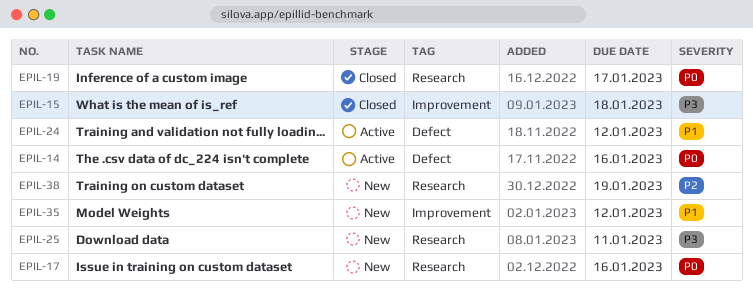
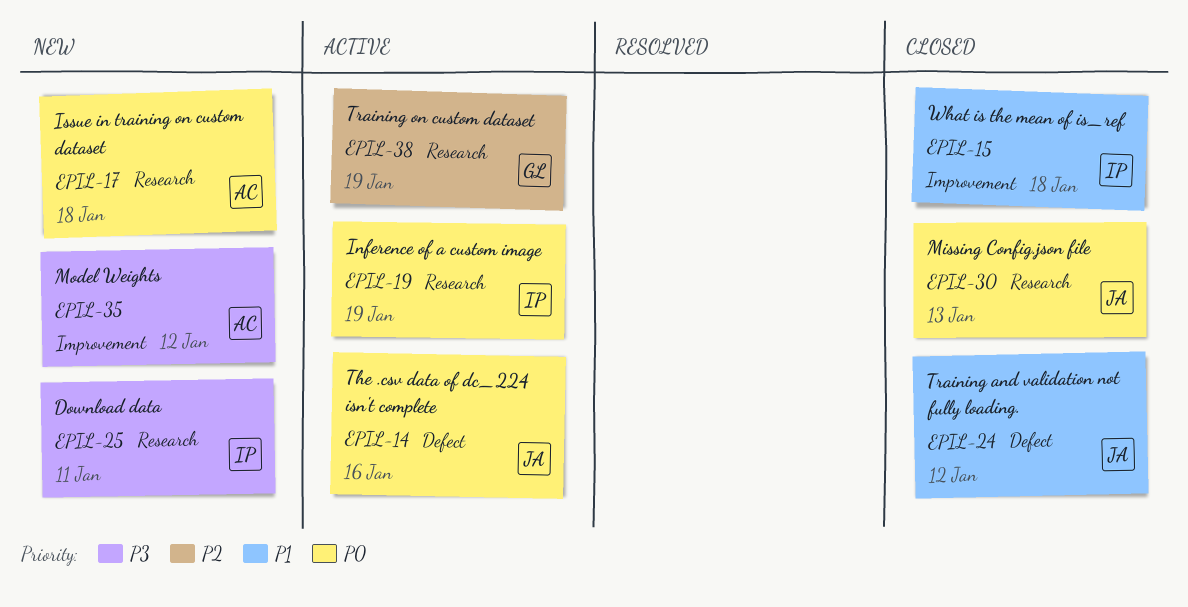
EPIL-15, priority: P3 -> P1
EPIL-17, due: Jan 16 -> Jan 18
EPIL-19, status: Closed -> Active
EPIL-19, due: Jan 17 -> Jan 19
EPIL-24, status: Active -> Closed
EPIL-30: none -> present
EPIL-35, priority: P1 -> P3
EPIL-38, status: New -> Active

